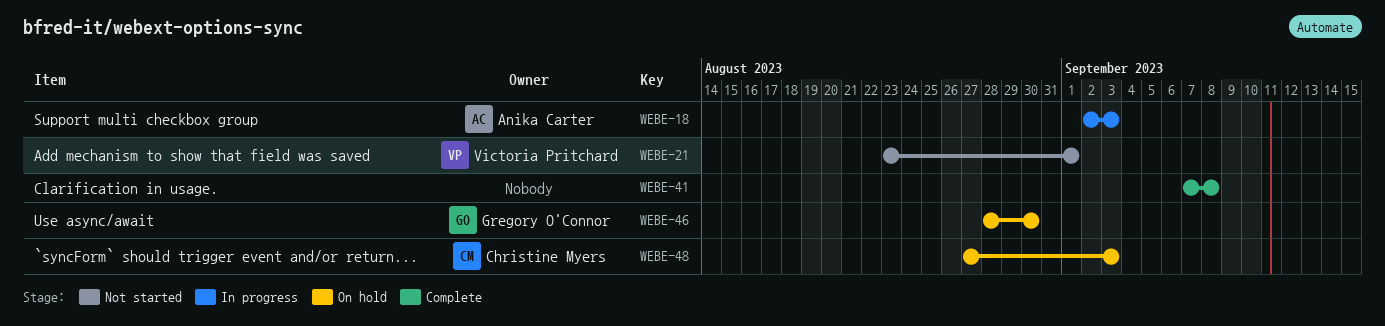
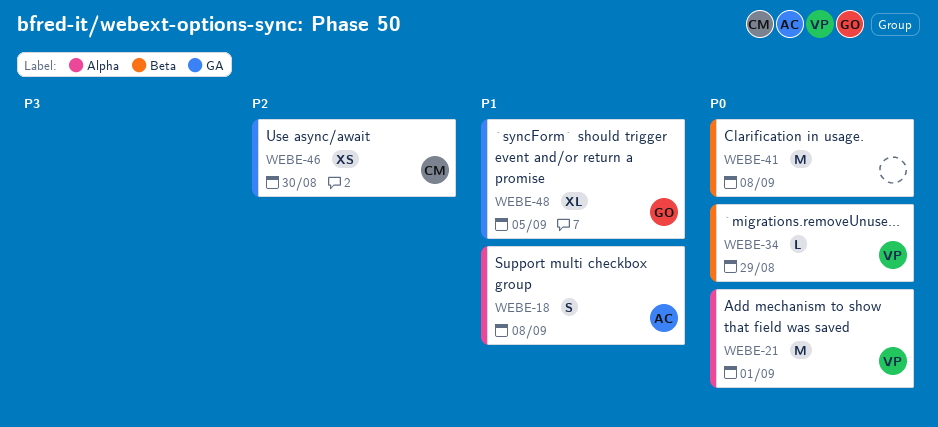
WEBE-18, due: Sep 3 -> Sep 8
WEBE-34: none -> present
WEBE-46, owner: Gregory O'Connor -> Christine Myers
WEBE-48, owner: Christine Myers -> Gregory O'Connor
WEBE-48, due: Sep 3 -> Sep 5

